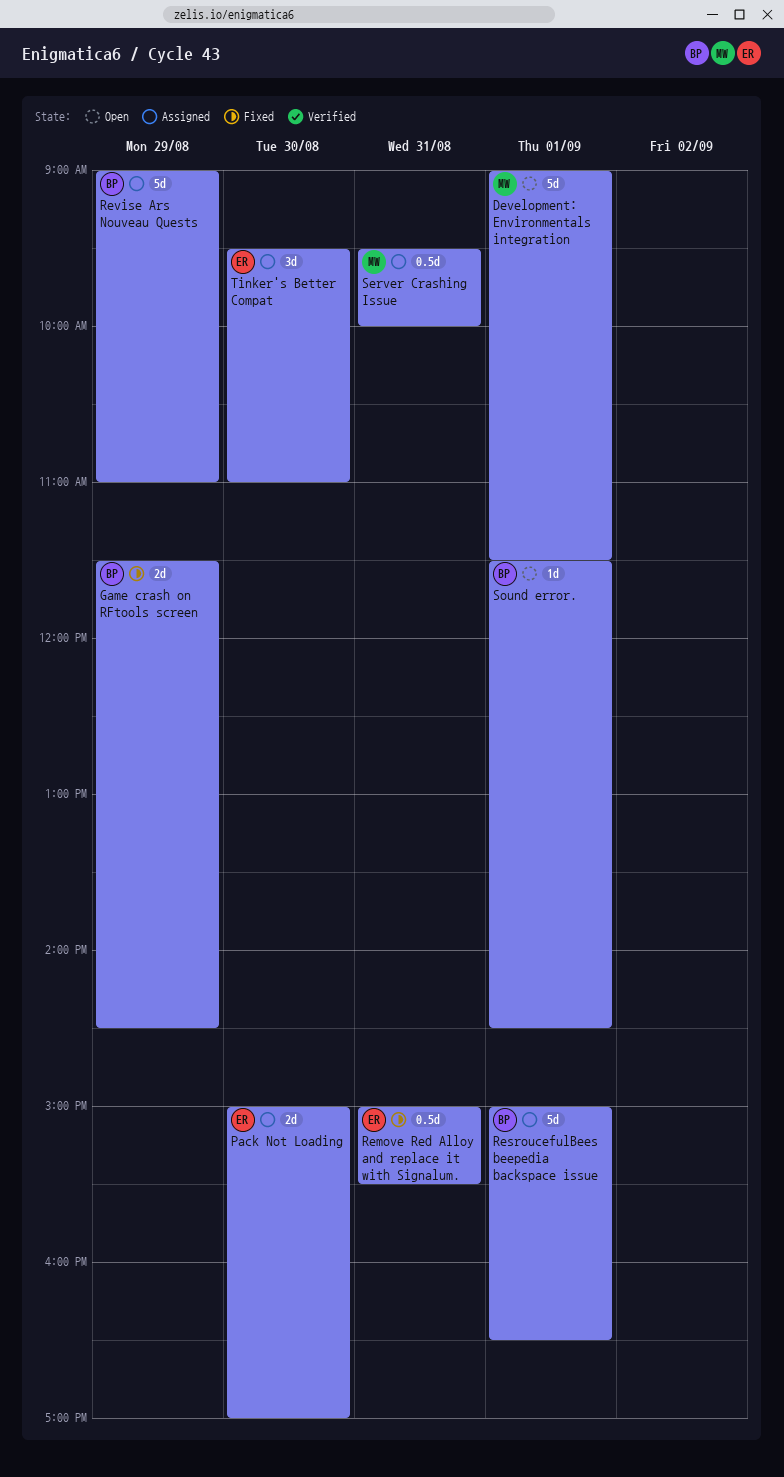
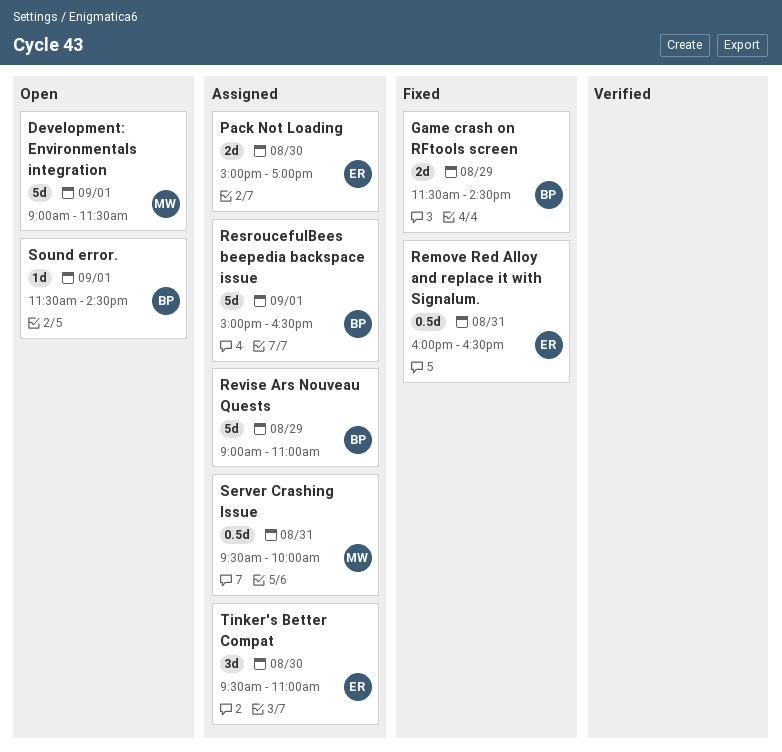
Remove Red Alloy and replace it with Signalum., begins: 15:00 -> 16:00
Remove Red Alloy and replace it with Signalum., ends: 15:30 -> 16:30

